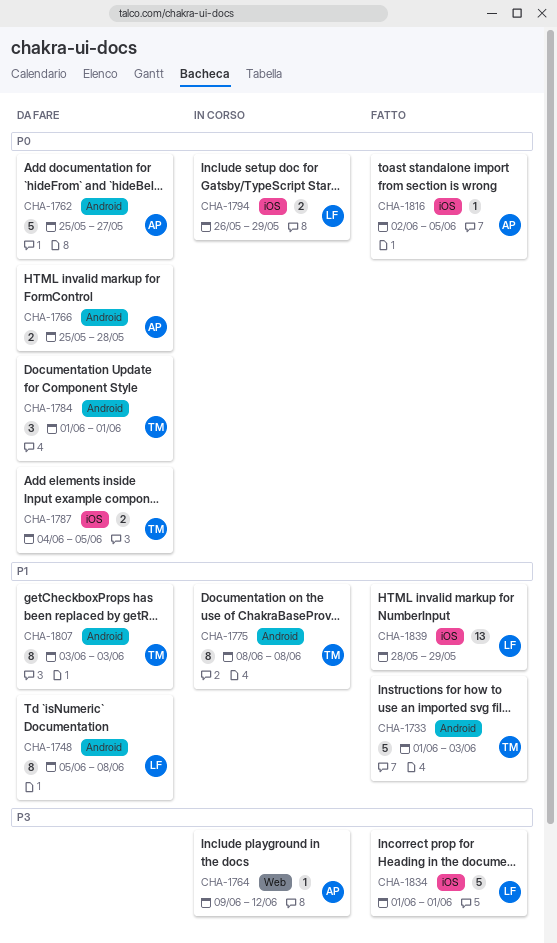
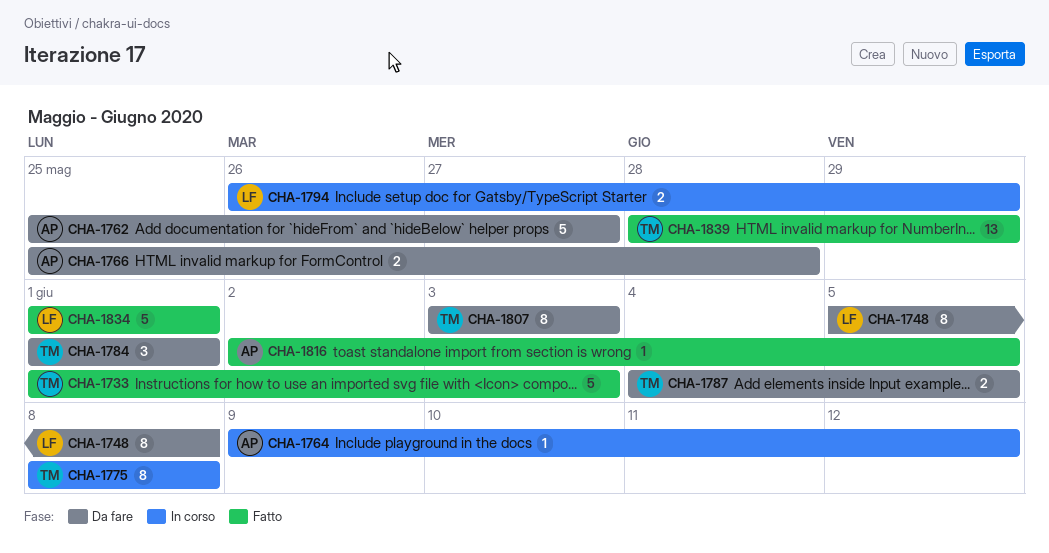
CHA-1839, owner: LF -> TM

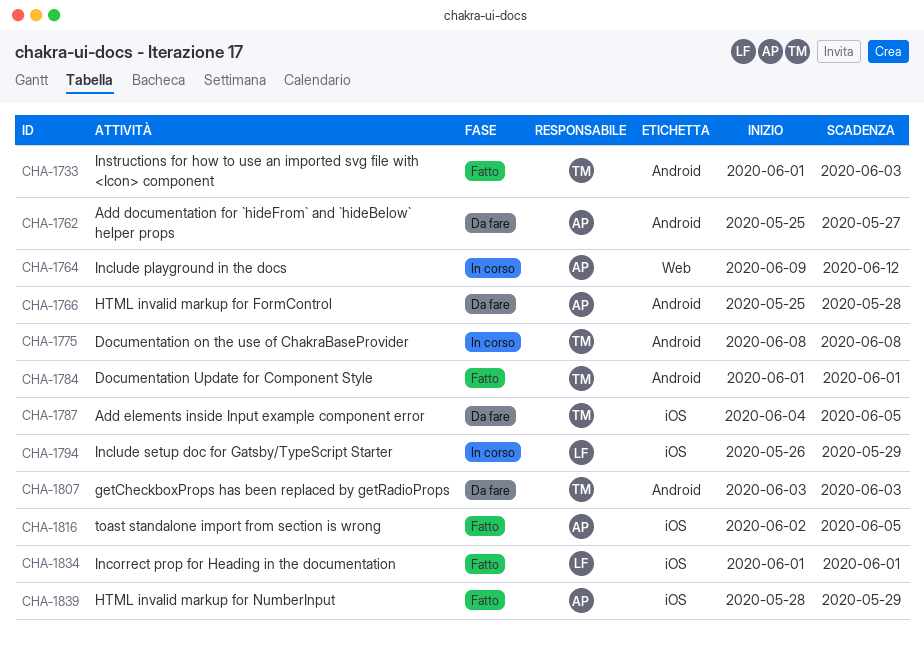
CHA-1748: present -> none
CHA-1784, status: Da fare -> Fatto
CHA-1839, owner: TM -> AP

